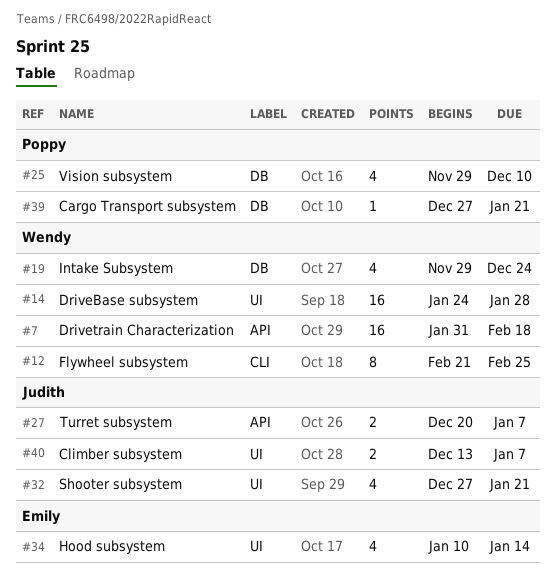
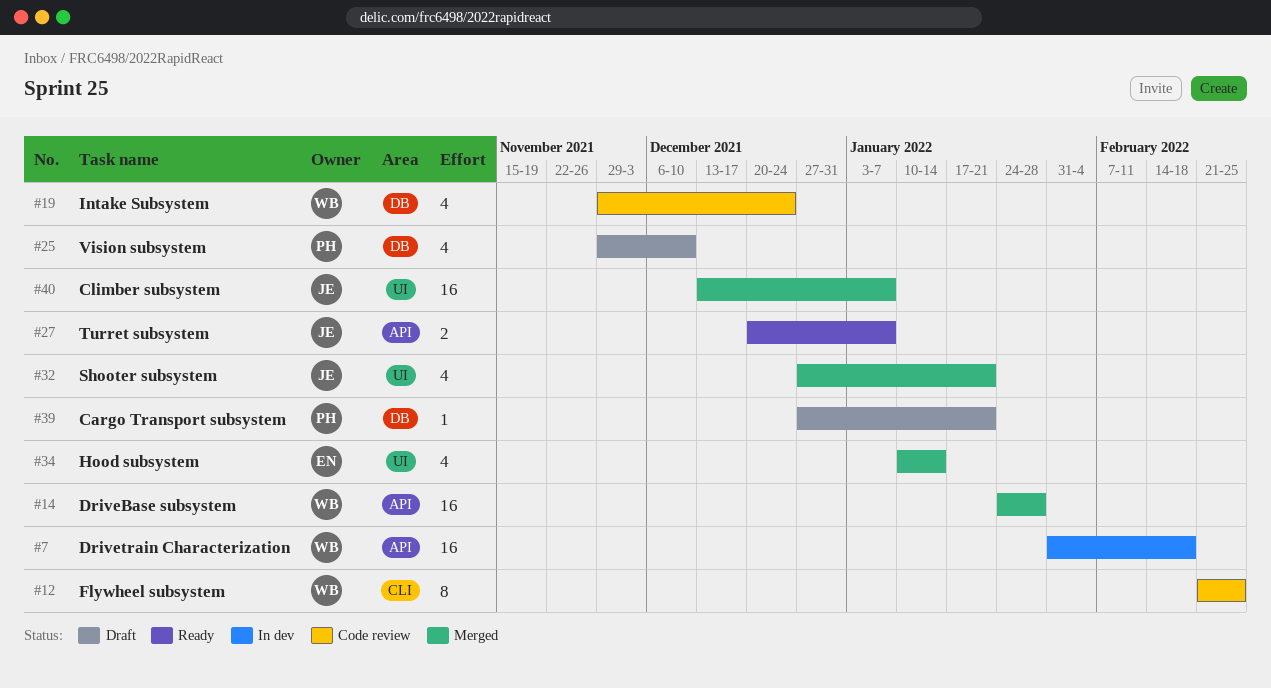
#14, label: UI -> API
#40, estimate: 2 -> 16

